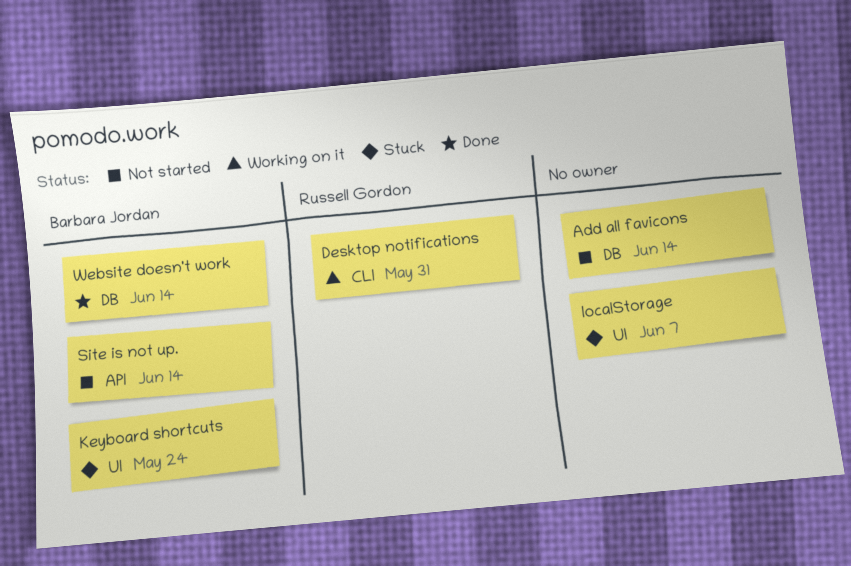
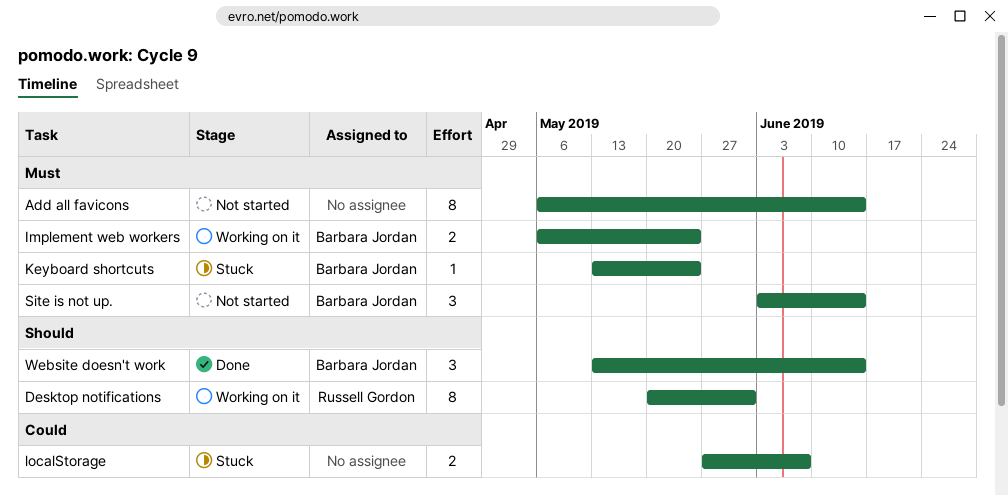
Implement web workers: none -> present

